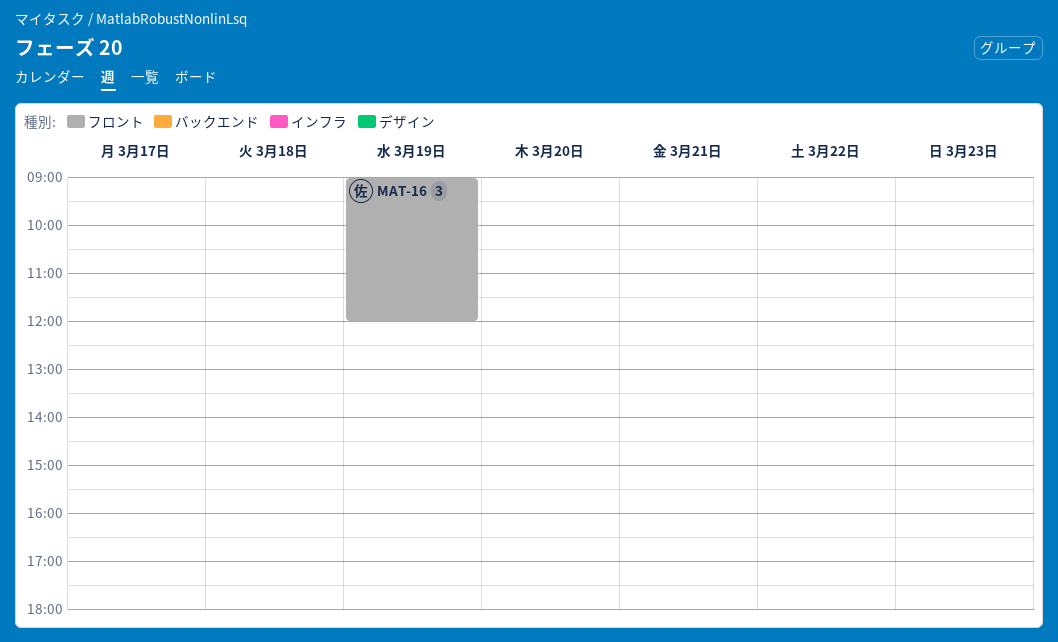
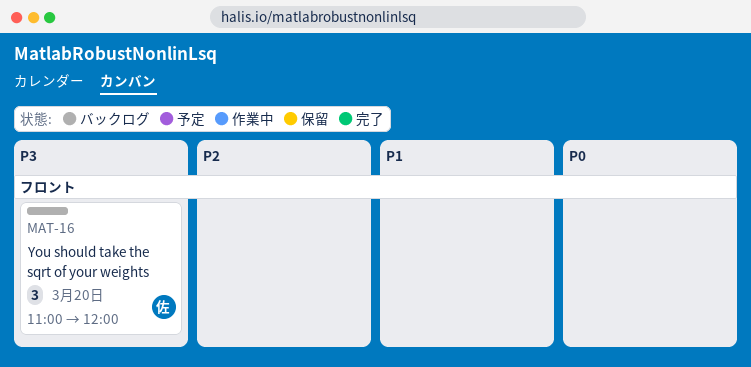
MAT-16, day: Mar 19 -> Mar 20
MAT-16, begins: 09:00 -> 11:00

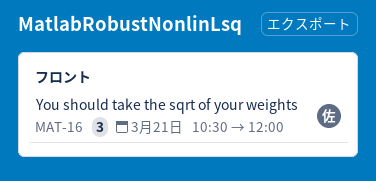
MAT-16, day: Mar 20 -> Mar 21
MAT-16, begins: 11:00 -> 10:30

